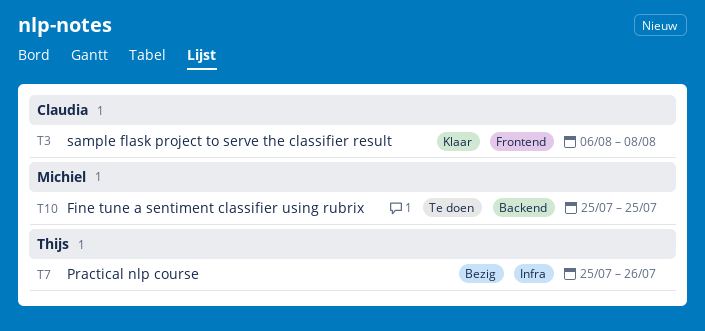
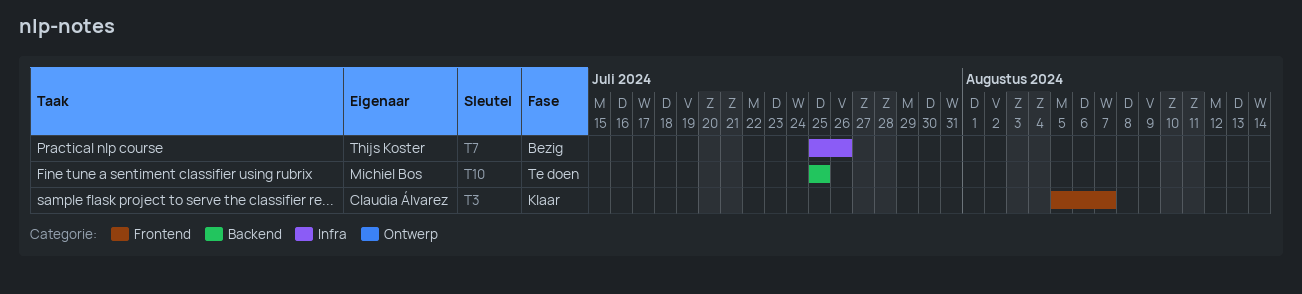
T3, start: Aug 6 -> Aug 5
T3, due: Aug 8 -> Aug 7

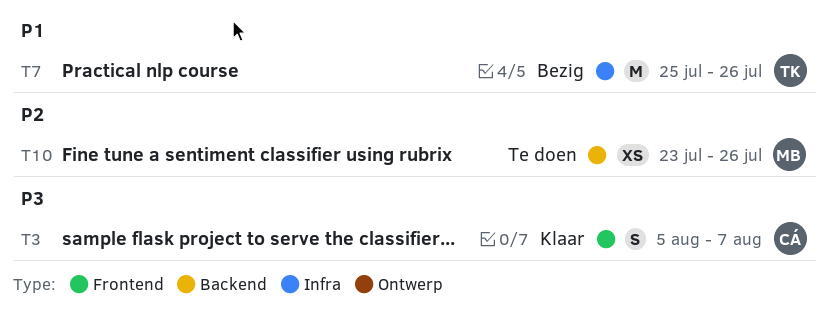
T10, start: Jul 25 -> Jul 23
T10, due: Jul 25 -> Jul 26

